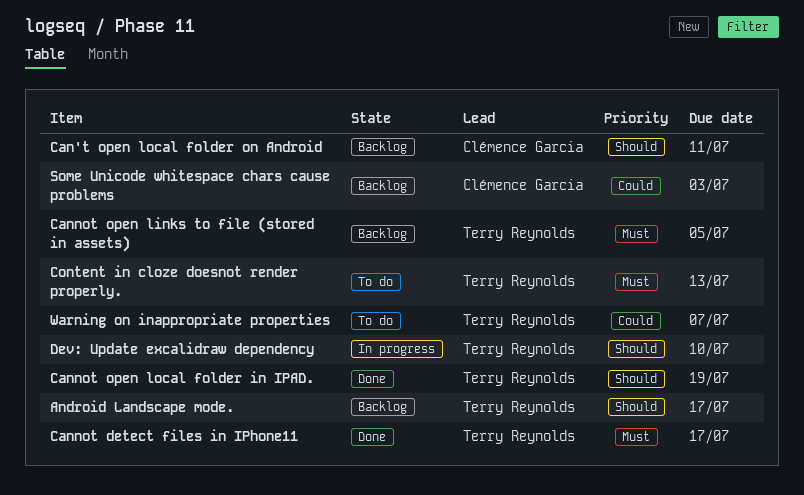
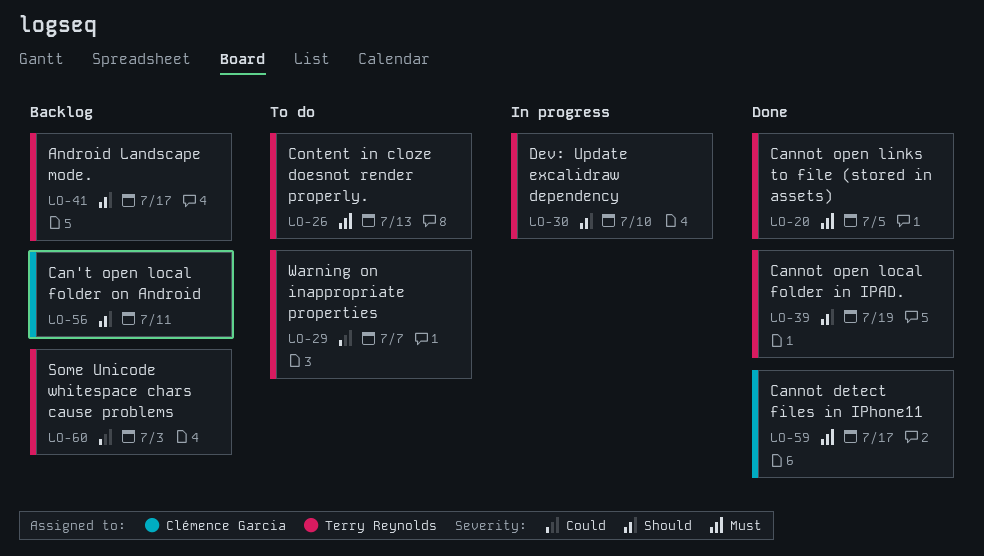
Cannot detect files in IPhone11, owner: Terry Reynolds -> Clémence Garcia
Cannot open links to file (stored in assets), status: Backlog -> Done
Some Unicode whitespace chars cause problems, owner: Clémence Garcia -> Terry Reynolds

